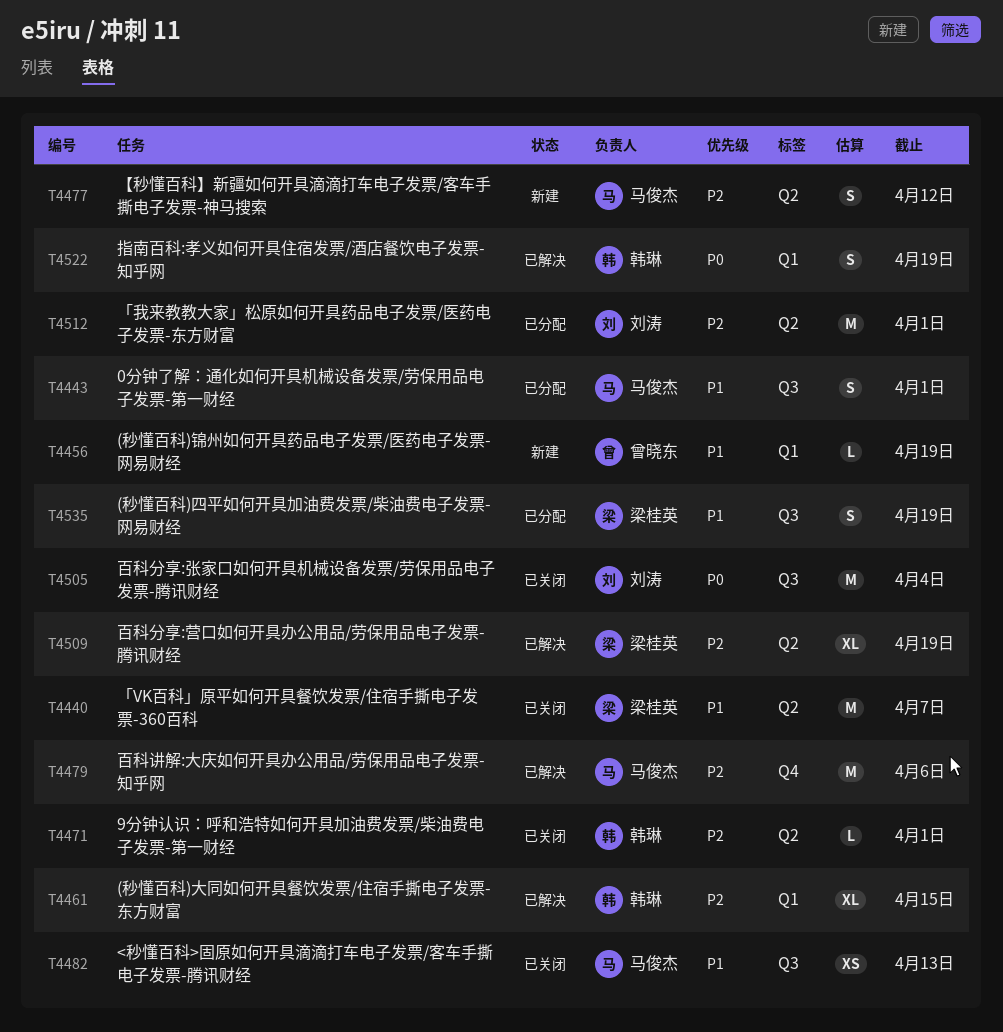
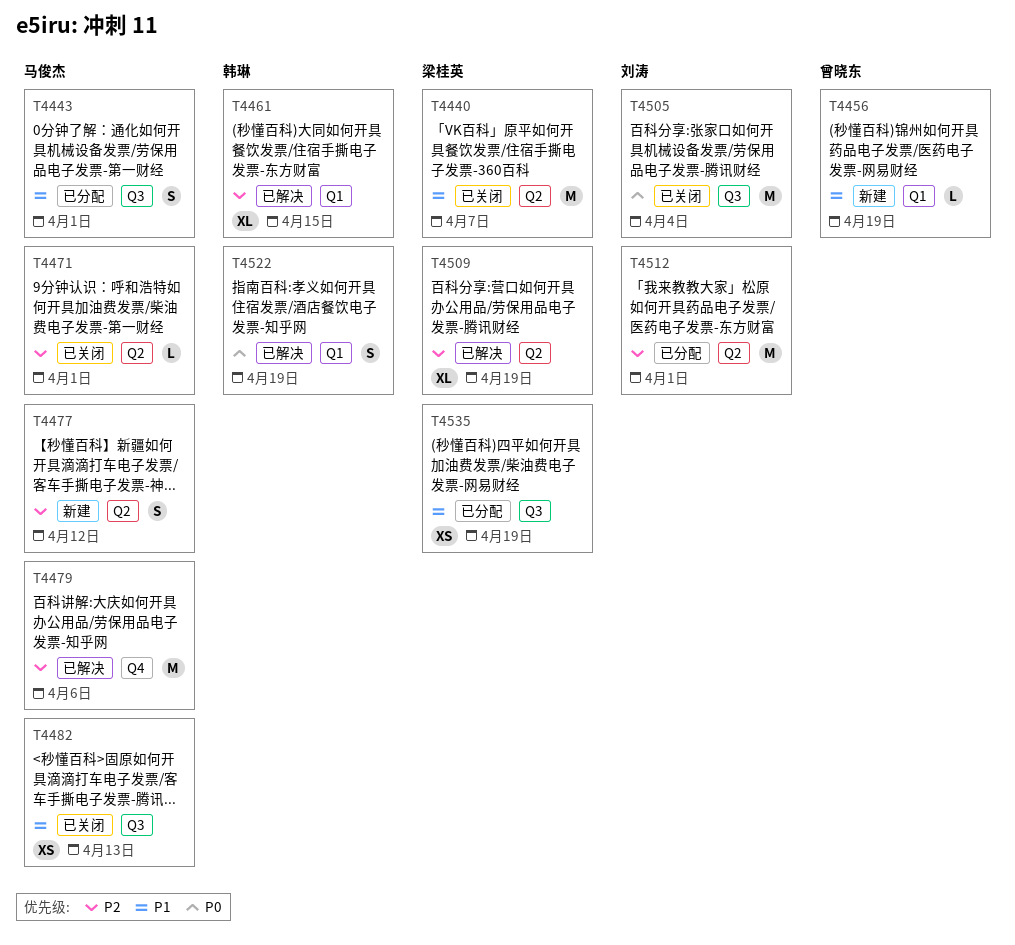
T4471, owner: 韩琳 -> 马俊杰
T4535, estimate: S -> XS

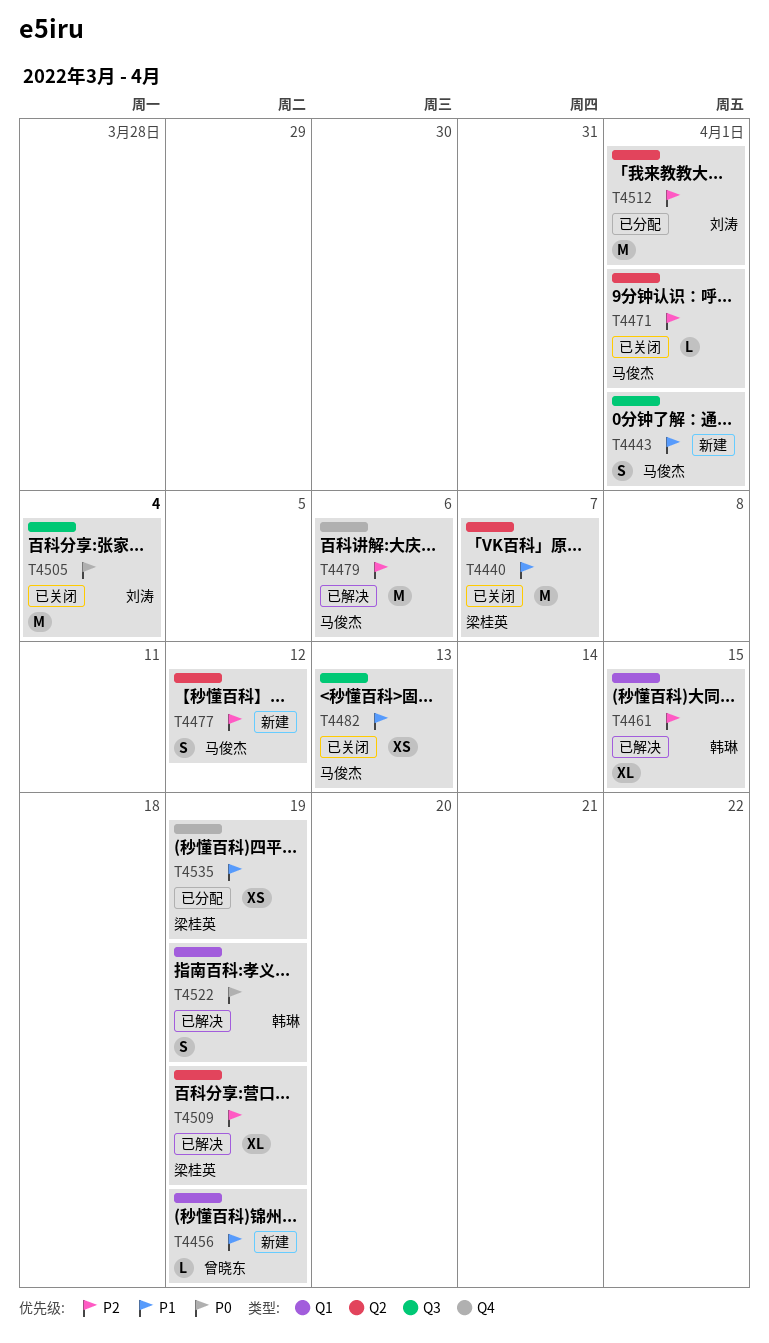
T4443, status: 已分配 -> 新建
T4535, label: Q3 -> Q4

